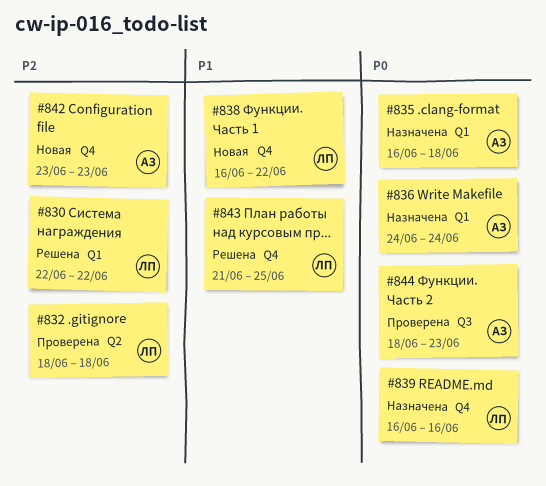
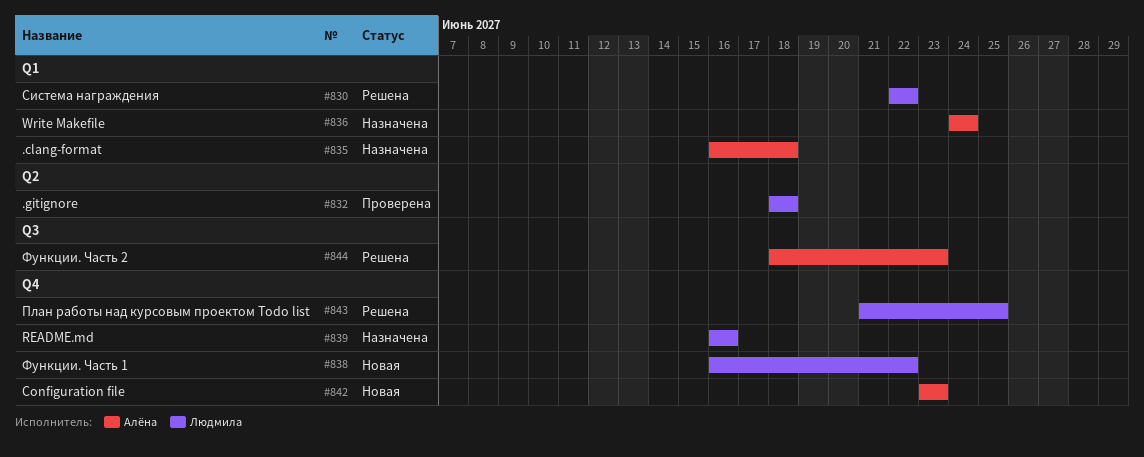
#844, status: Проверена -> Решена

